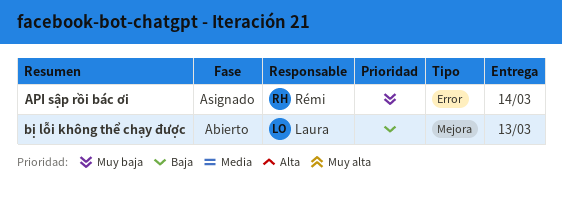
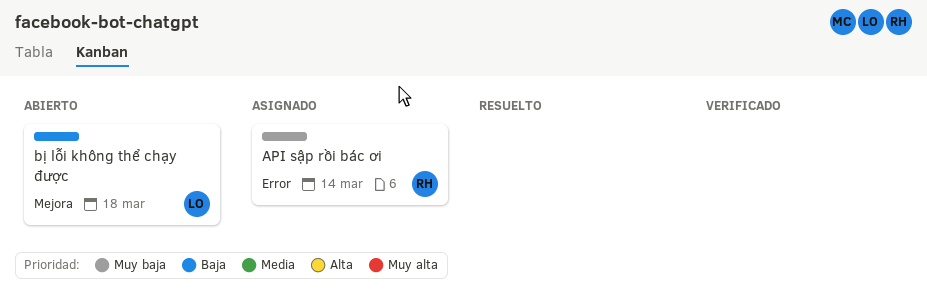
bị lỗi không thể chạy được, due: Mar 13 -> Mar 18

